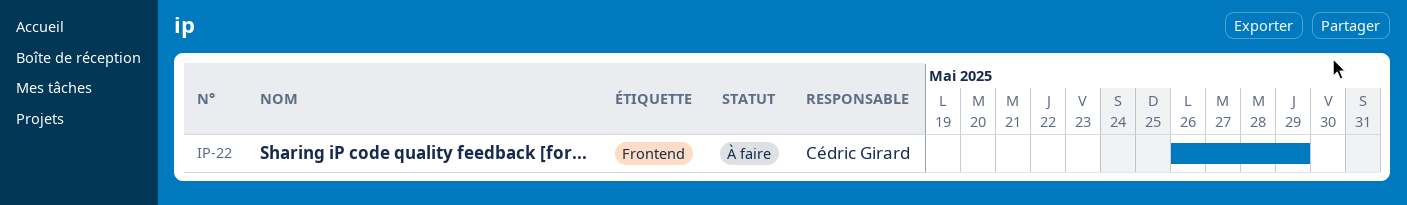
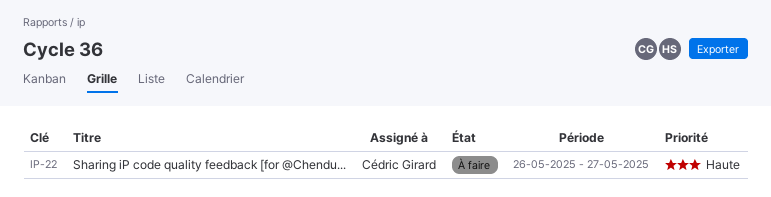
IP-22, due: May 29 -> May 27

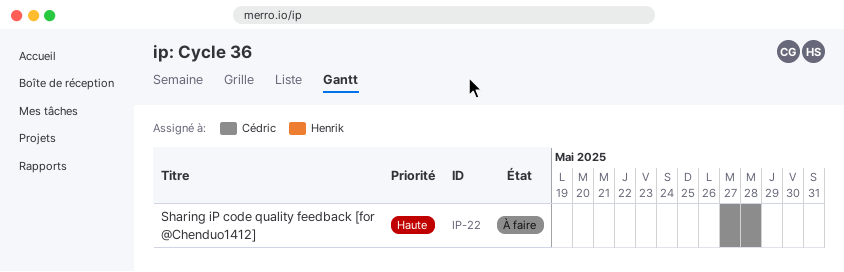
IP-22, start: May 26 -> May 27
IP-22, due: May 27 -> May 28

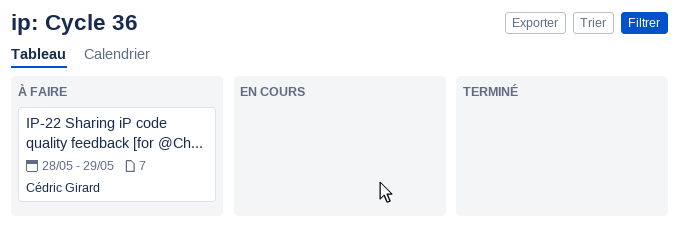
IP-22, start: May 27 -> May 28
IP-22, due: May 28 -> May 29

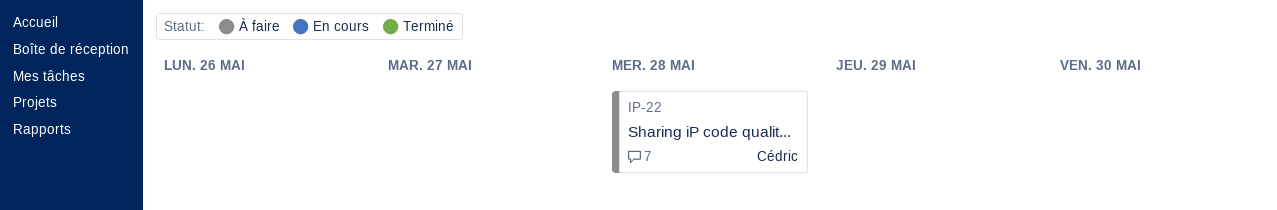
IP-22, due: May 29 -> May 28

